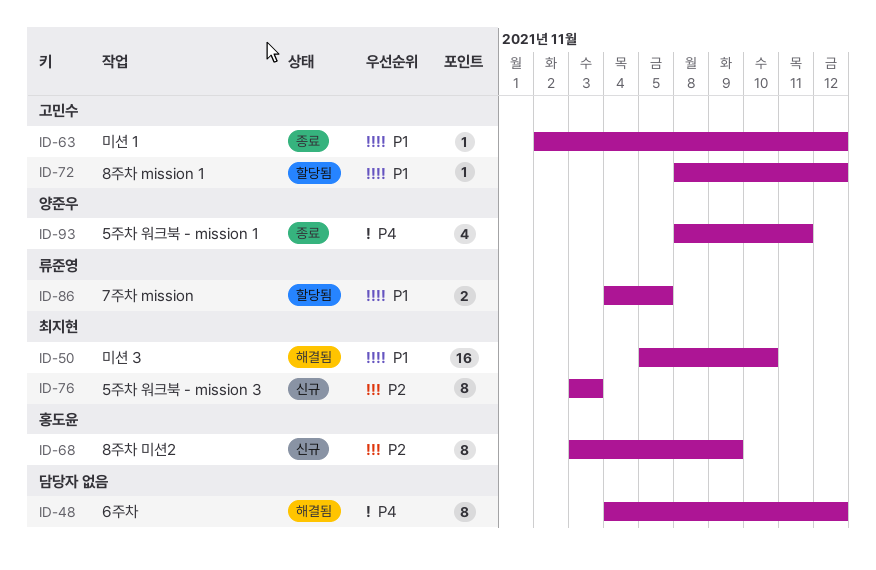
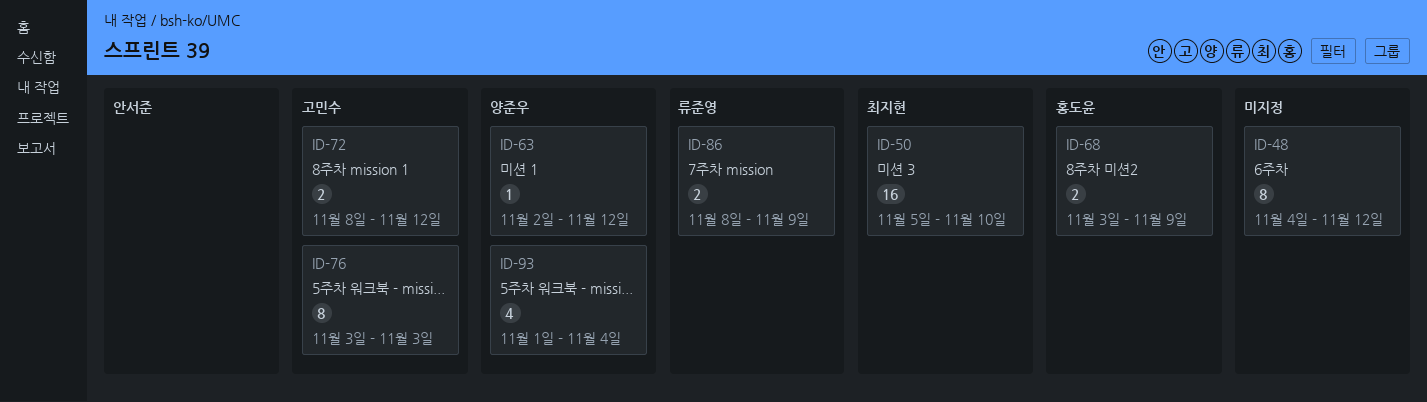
ID-63, owner: 고민수 -> 양준우
ID-68, estimate: 8 -> 2
ID-72, estimate: 1 -> 2
ID-76, owner: 최지현 -> 고민수
ID-86, start: Nov 4 -> Nov 8
ID-86, due: Nov 5 -> Nov 9
ID-93, start: Nov 8 -> Nov 1
ID-93, due: Nov 11 -> Nov 4

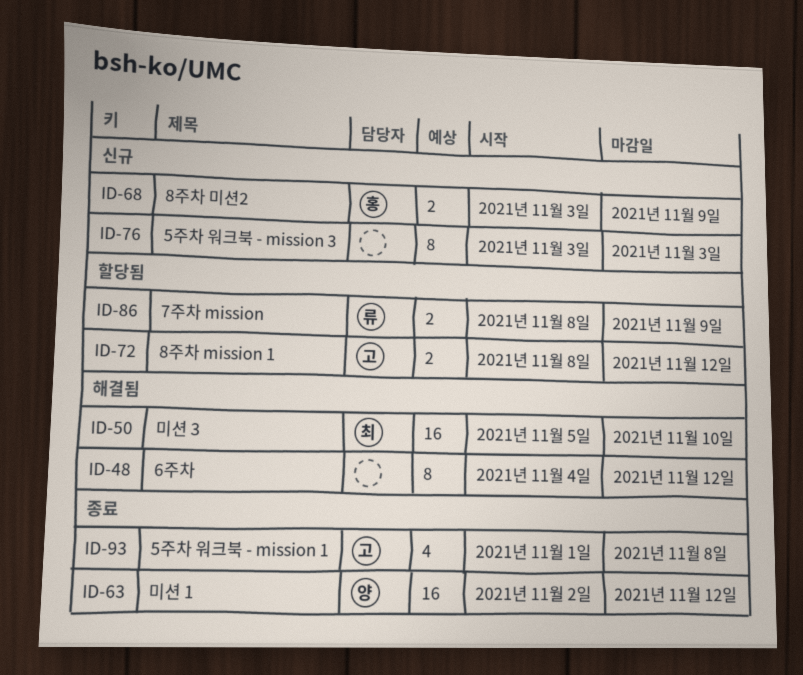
ID-63, estimate: 1 -> 16
ID-76, owner: 고민수 -> none
ID-93, owner: 양준우 -> 고민수
ID-93, due: Nov 4 -> Nov 8

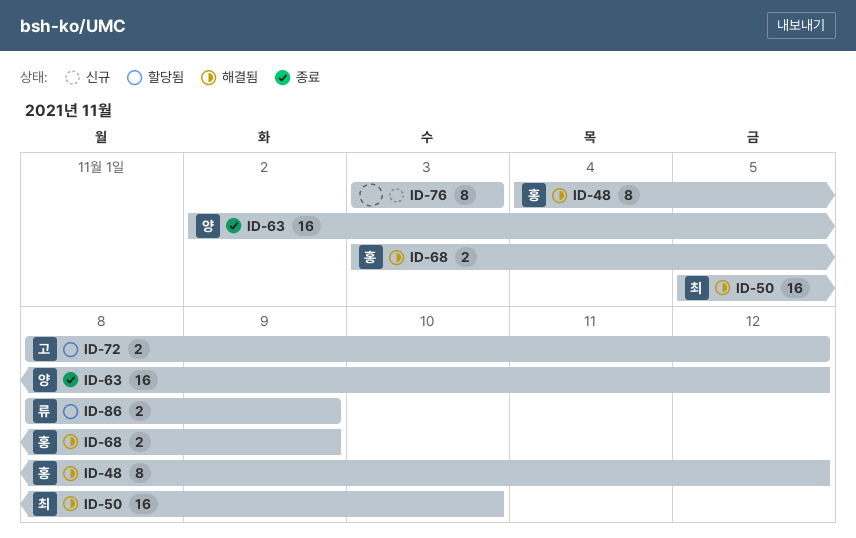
ID-48, owner: none -> 홍
ID-68, status: 신규 -> 해결됨
ID-93: present -> none

